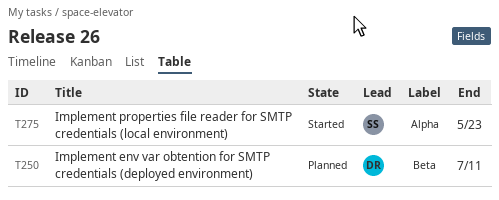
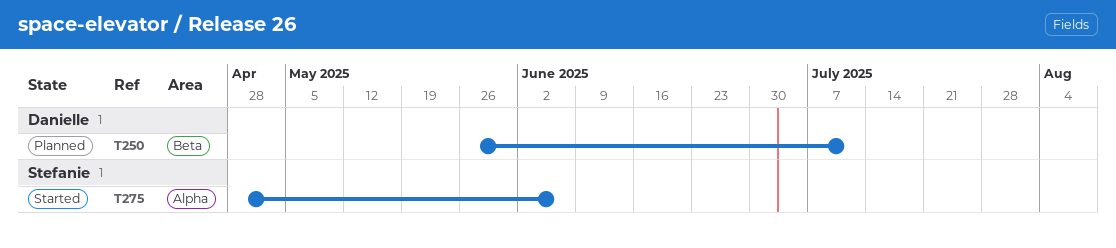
T275, due: May 23 -> Jun 6

